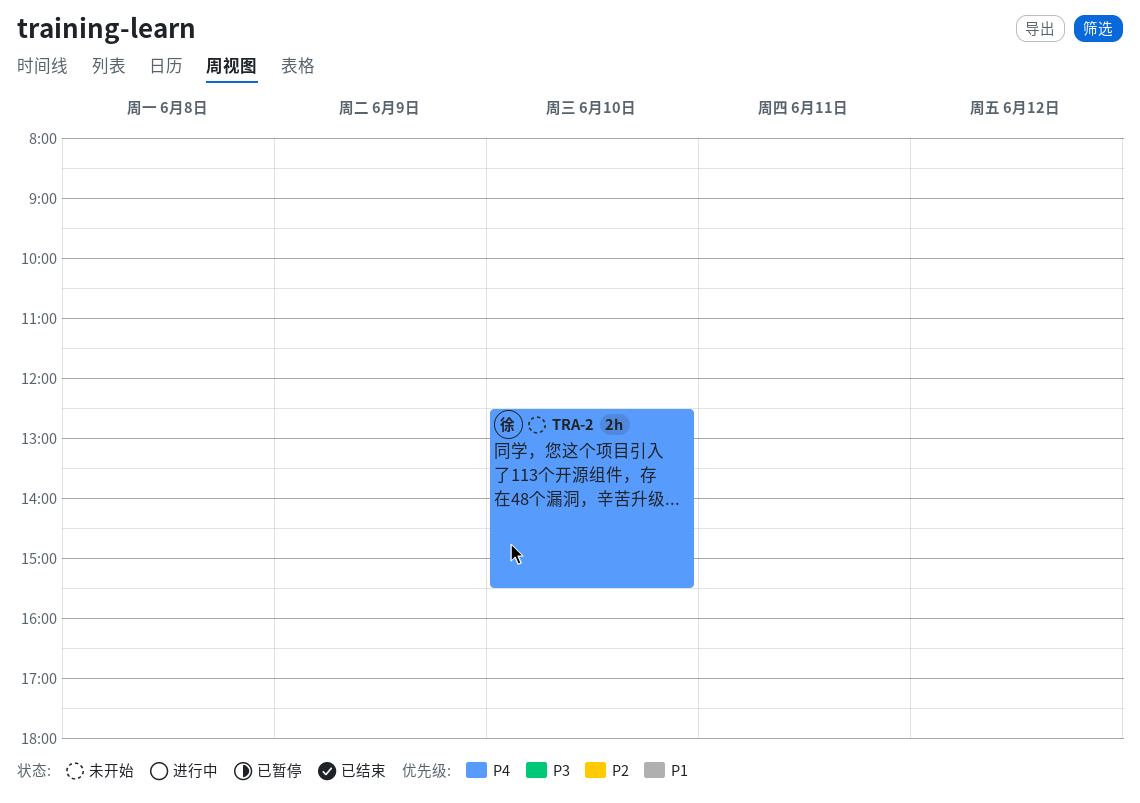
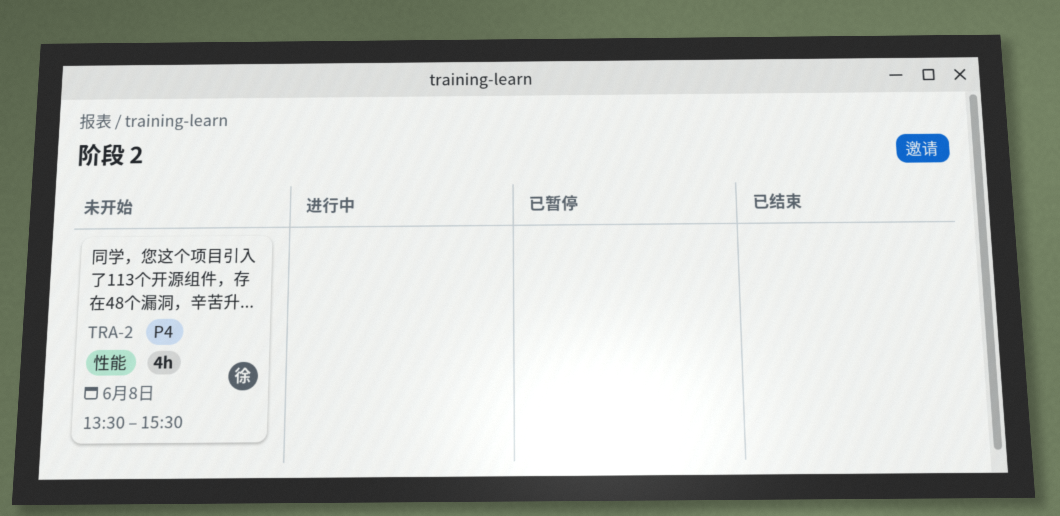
TRA-2, estimate: 2h -> 4h
TRA-2, day: Jun 10 -> Jun 8
TRA-2, begins: 12:30 -> 13:30

